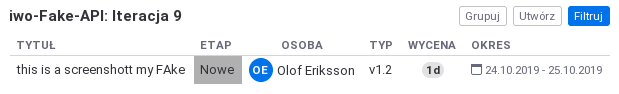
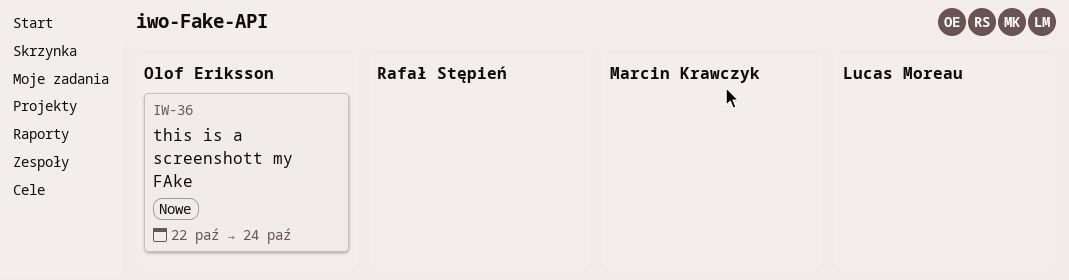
this is a screenshott my FAke, start: Oct 24 -> Oct 22
this is a screenshott my FAke, due: Oct 25 -> Oct 24

